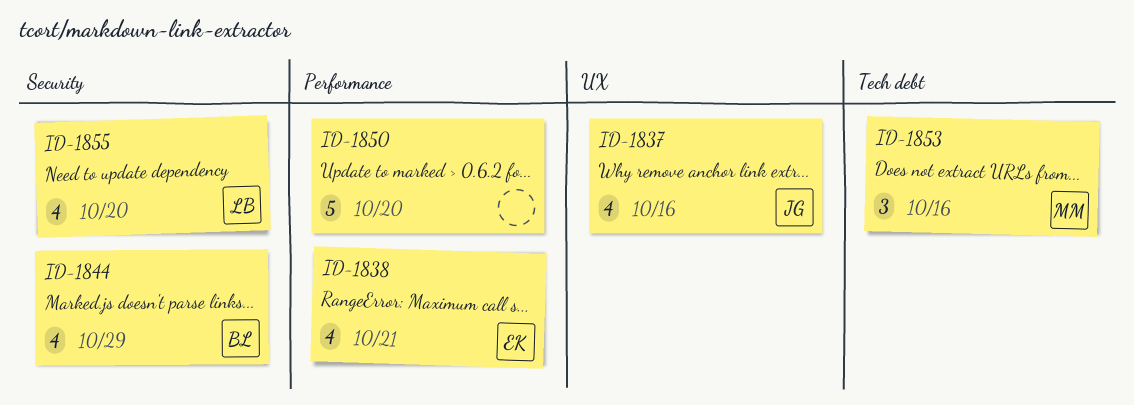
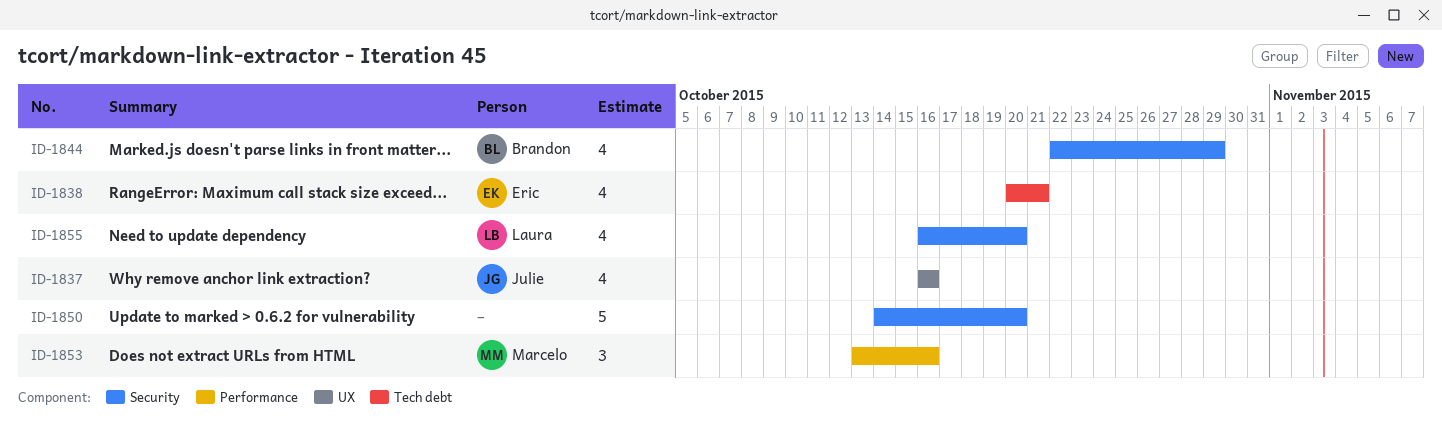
ID-1838, label: Performance -> Tech debt
ID-1850, label: Performance -> Security
ID-1853, label: Tech debt -> Performance

